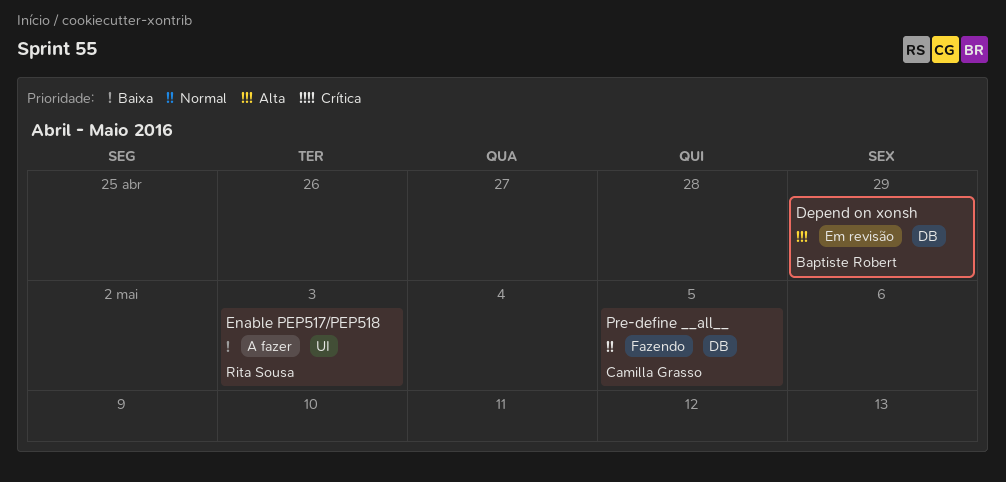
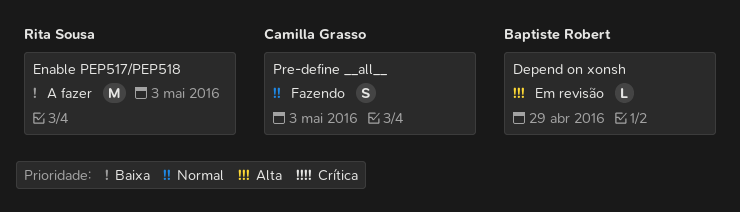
Pre-define __all__, due: May 5 -> May 3

